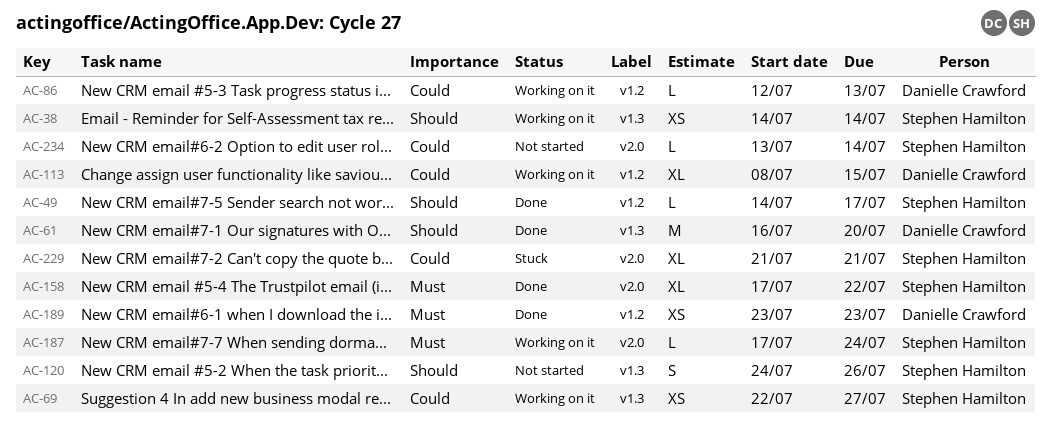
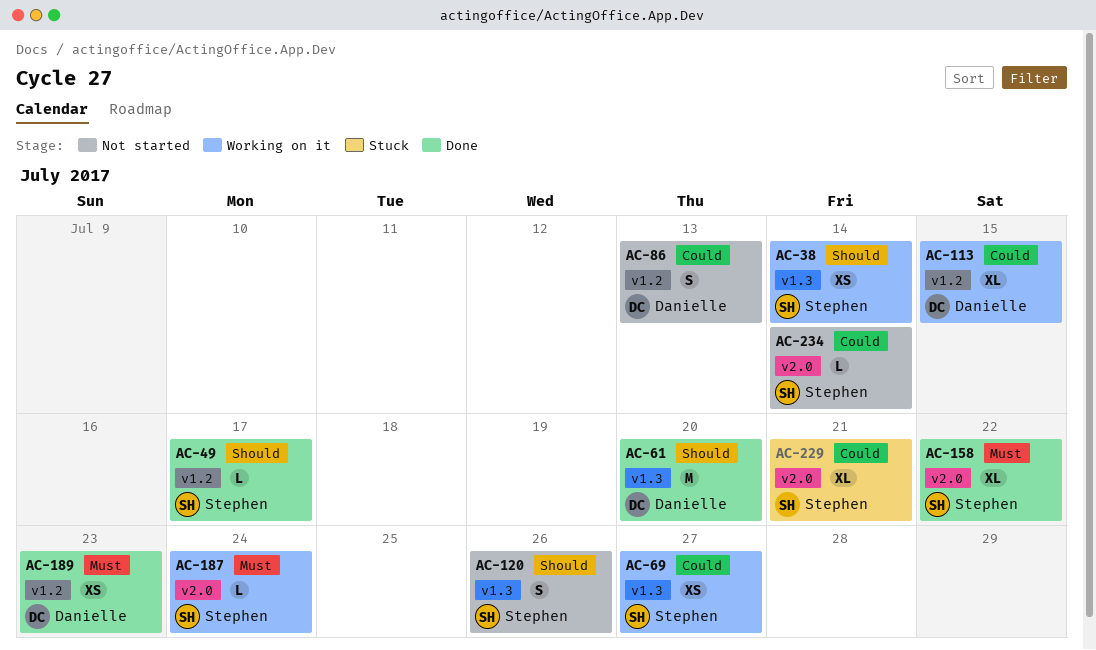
AC-86, status: Working on it -> Not started
AC-86, estimate: L -> S

